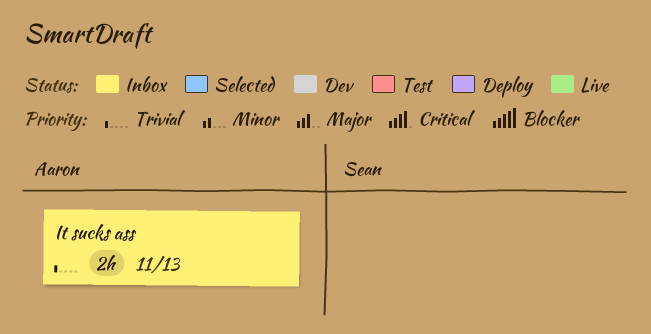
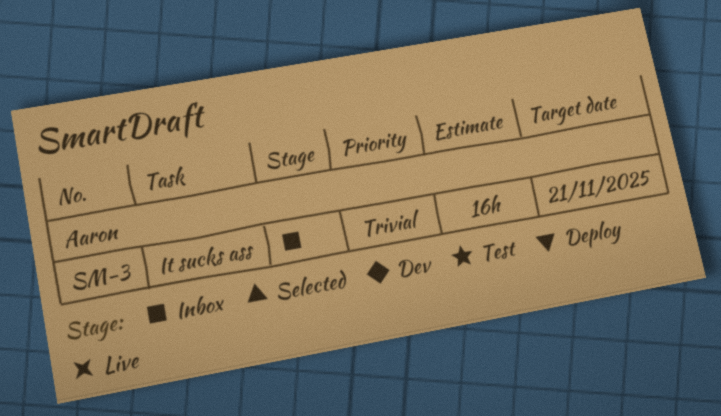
It sucks ass, estimate: 2h -> 16h
It sucks ass, due: Nov 13 -> Nov 21

